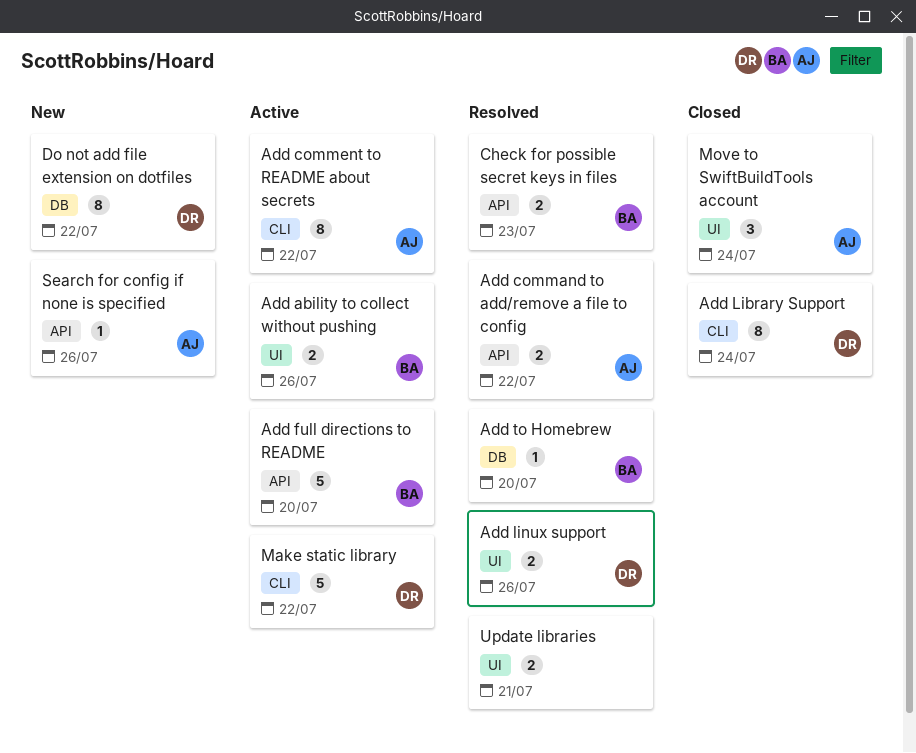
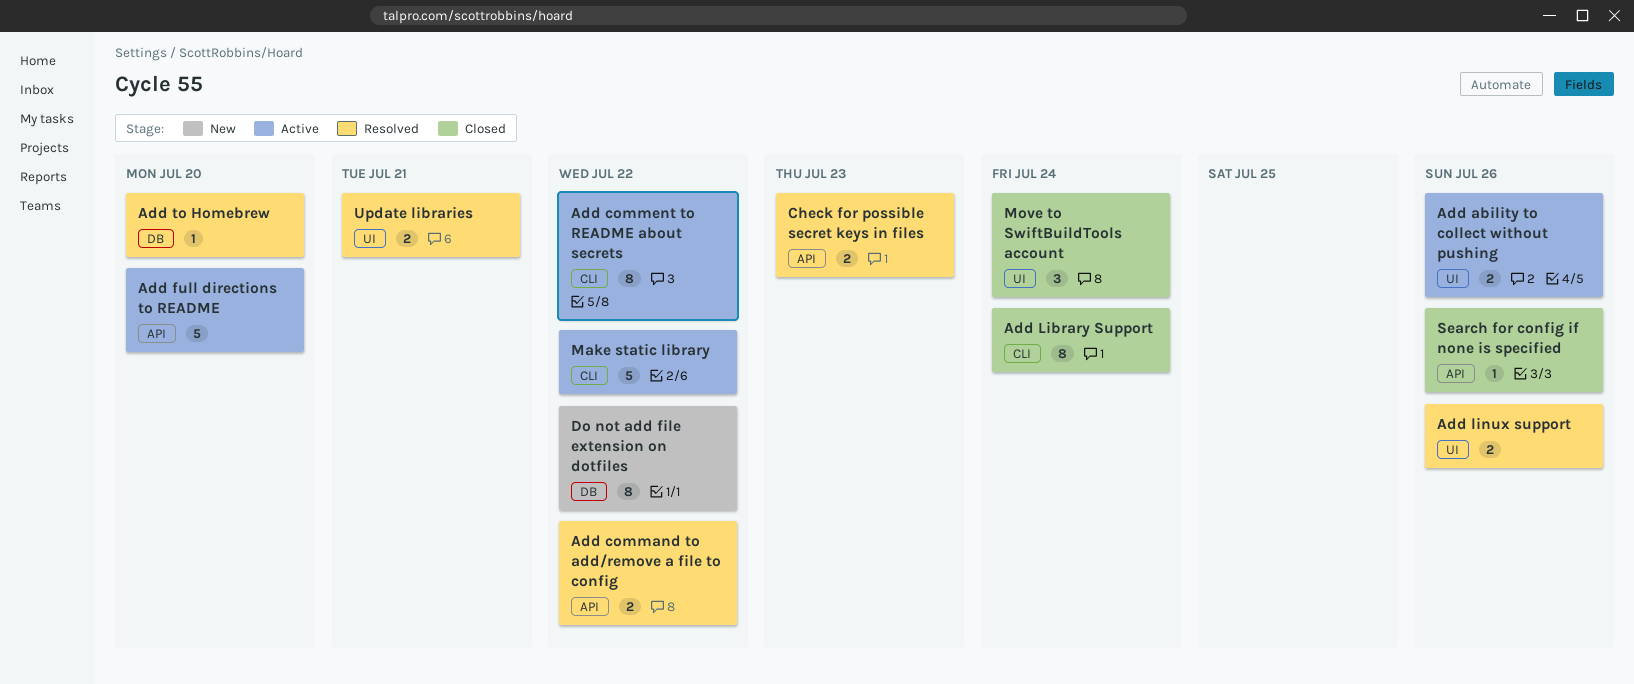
Search for config if none is specified, status: New -> Closed

